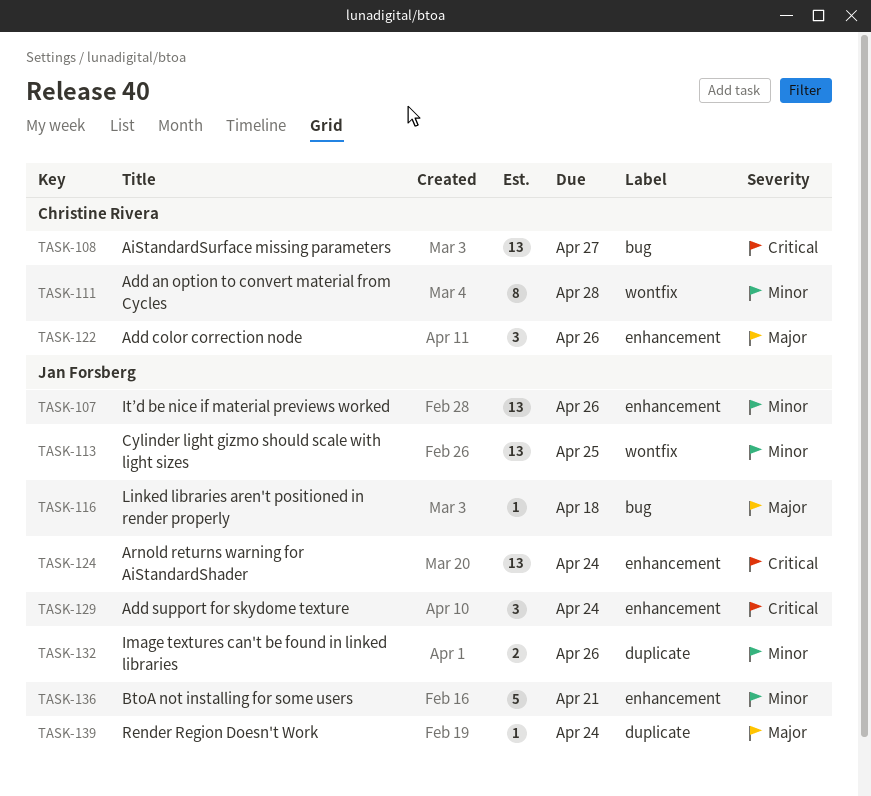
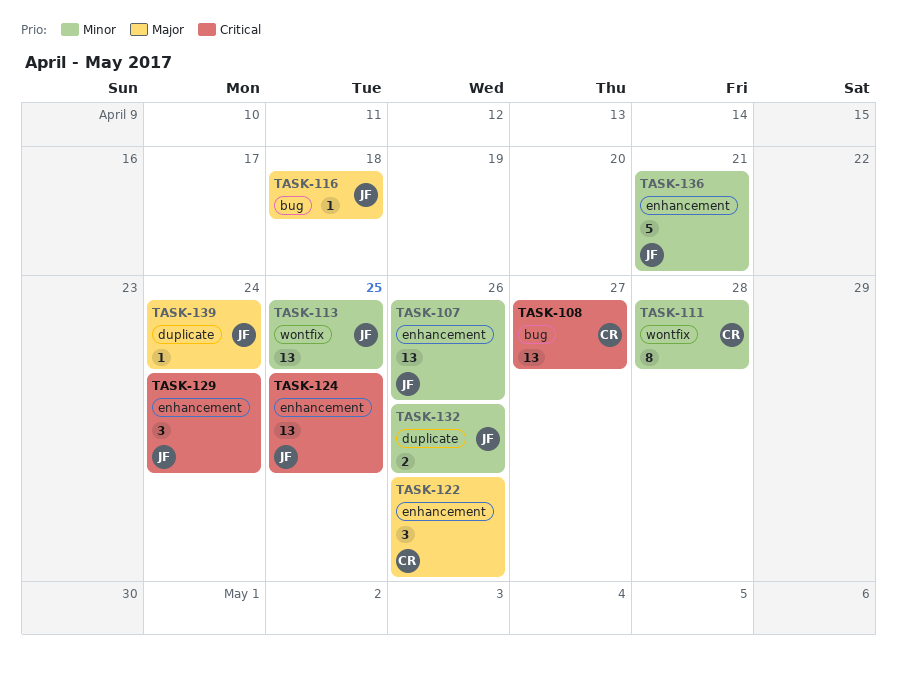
TASK-124, due: Apr 24 -> Apr 25

